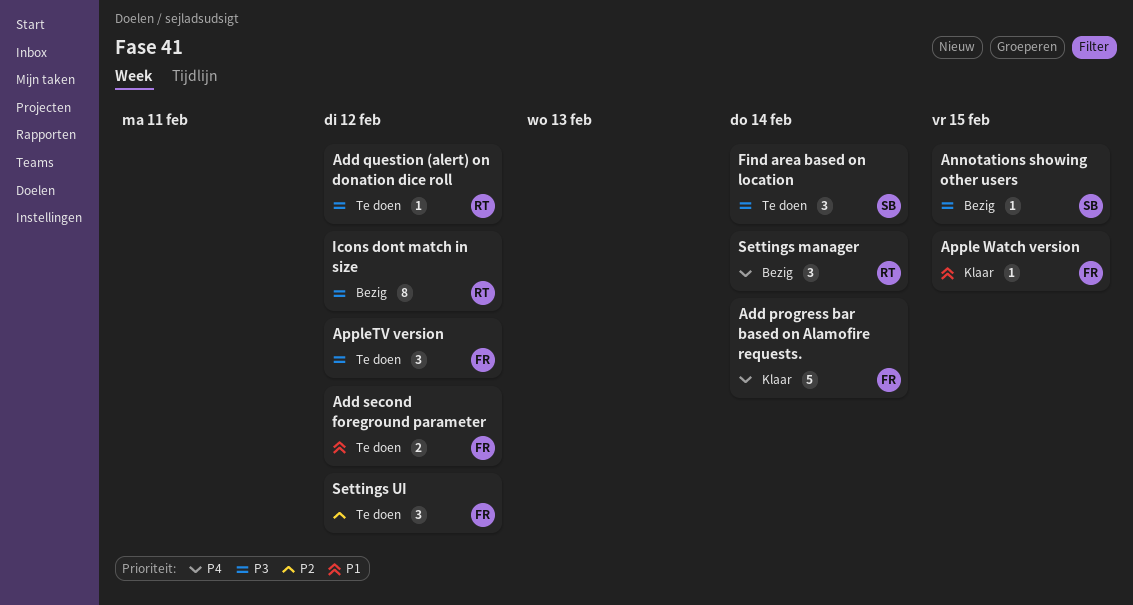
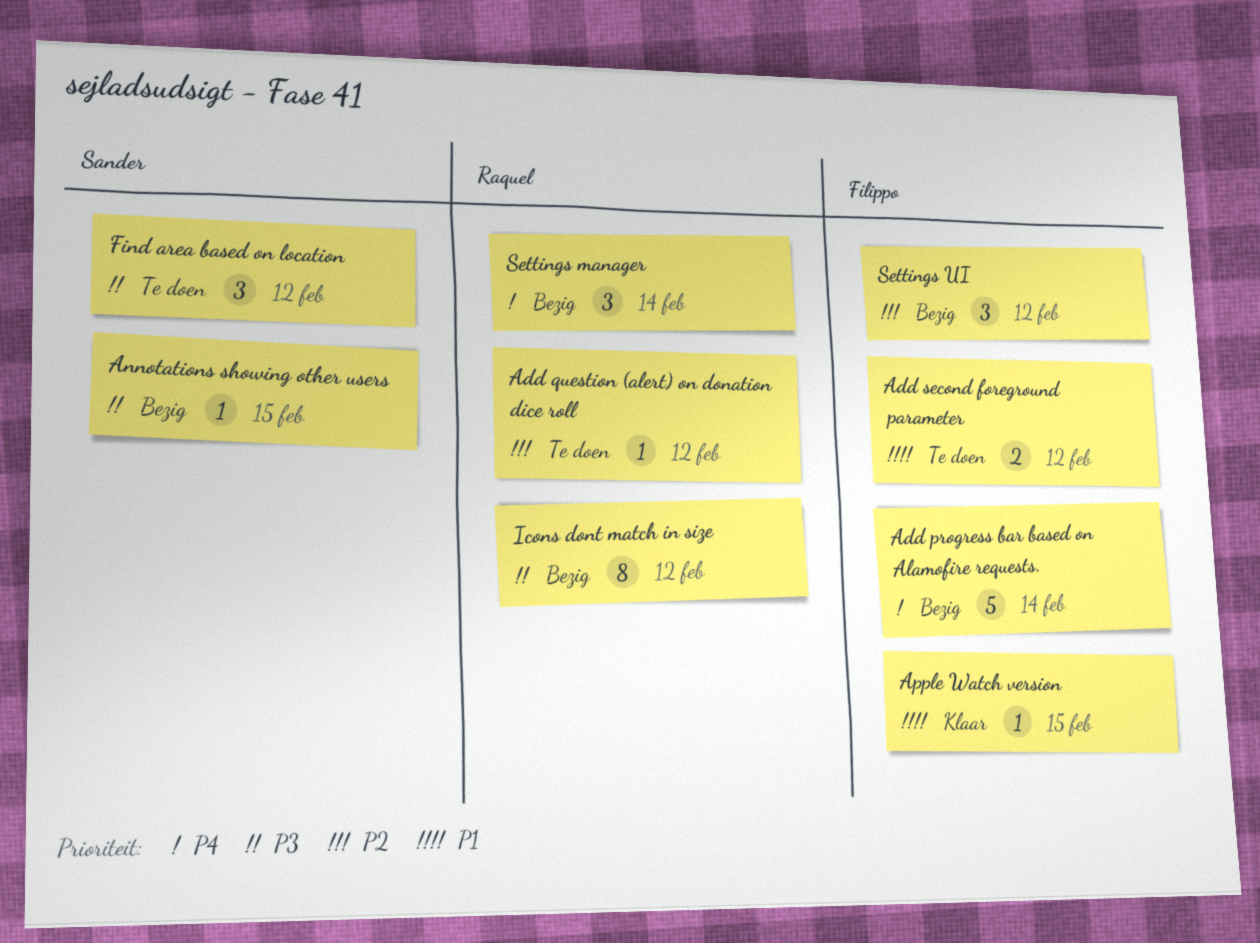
Add progress bar based on Alamofire requests., status: Klaar -> Bezig
Add question (alert) on donation dice roll, priority: P3 -> P2
AppleTV version: present -> none
Find area based on location, due: Feb 14 -> Feb 12
Settings UI, status: Te doen -> Bezig

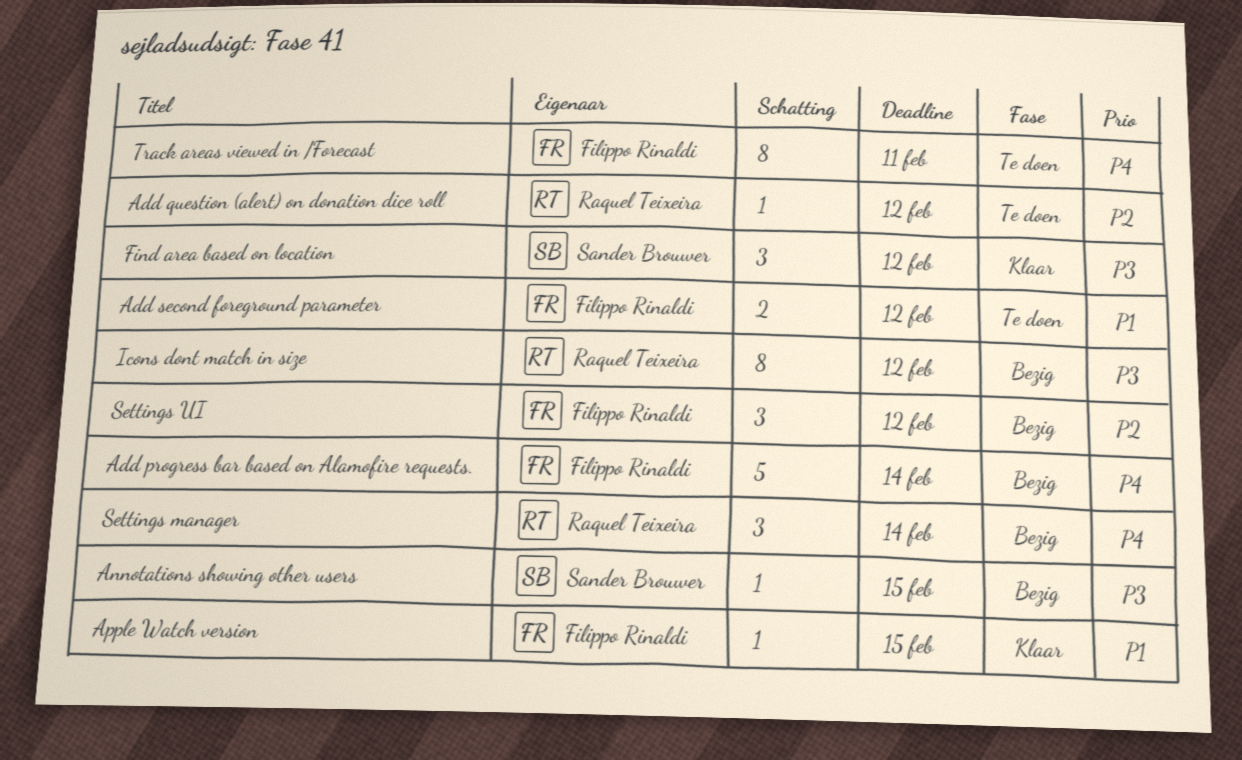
Find area based on location, status: Te doen -> Klaar
Track areas viewed in /Forecast: none -> present

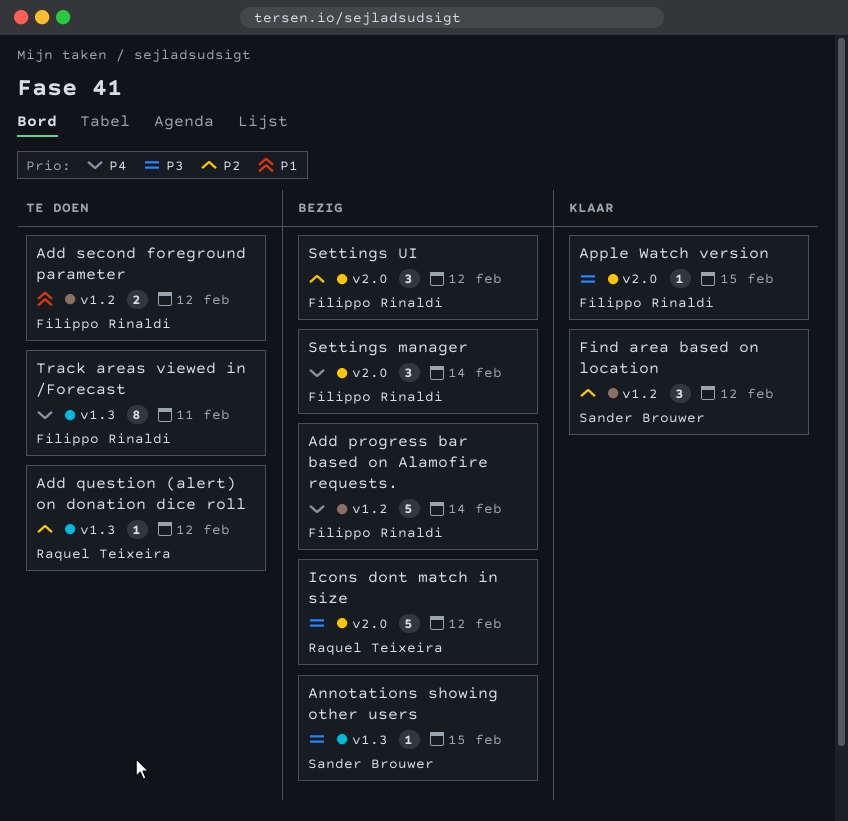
Apple Watch version, priority: P1 -> P3
Find area based on location, priority: P3 -> P2
Icons dont match in size, estimate: 8 -> 5
Settings manager, owner: Raquel Teixeira -> Filippo Rinaldi

